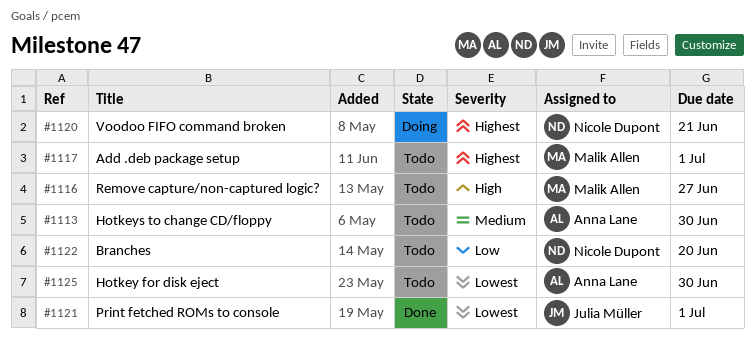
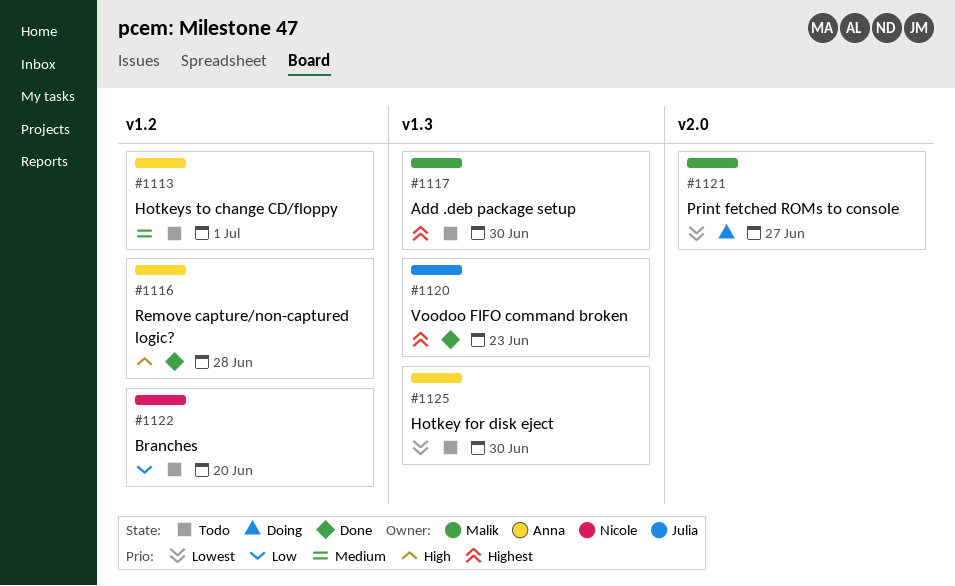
#1113, due: Jun 30 -> Jul 1
#1116, status: Todo -> Done
#1116, owner: Malik Allen -> Anna Lane
#1116, due: Jun 27 -> Jun 28
#1117, due: Jul 1 -> Jun 30
#1120, status: Doing -> Done
#1120, owner: Nicole Dupont -> Julia Müller
#1120, due: Jun 21 -> Jun 23
#1121, status: Done -> Doing
#1121, owner: Julia Müller -> Malik Allen
#1121, due: Jul 1 -> Jun 27

